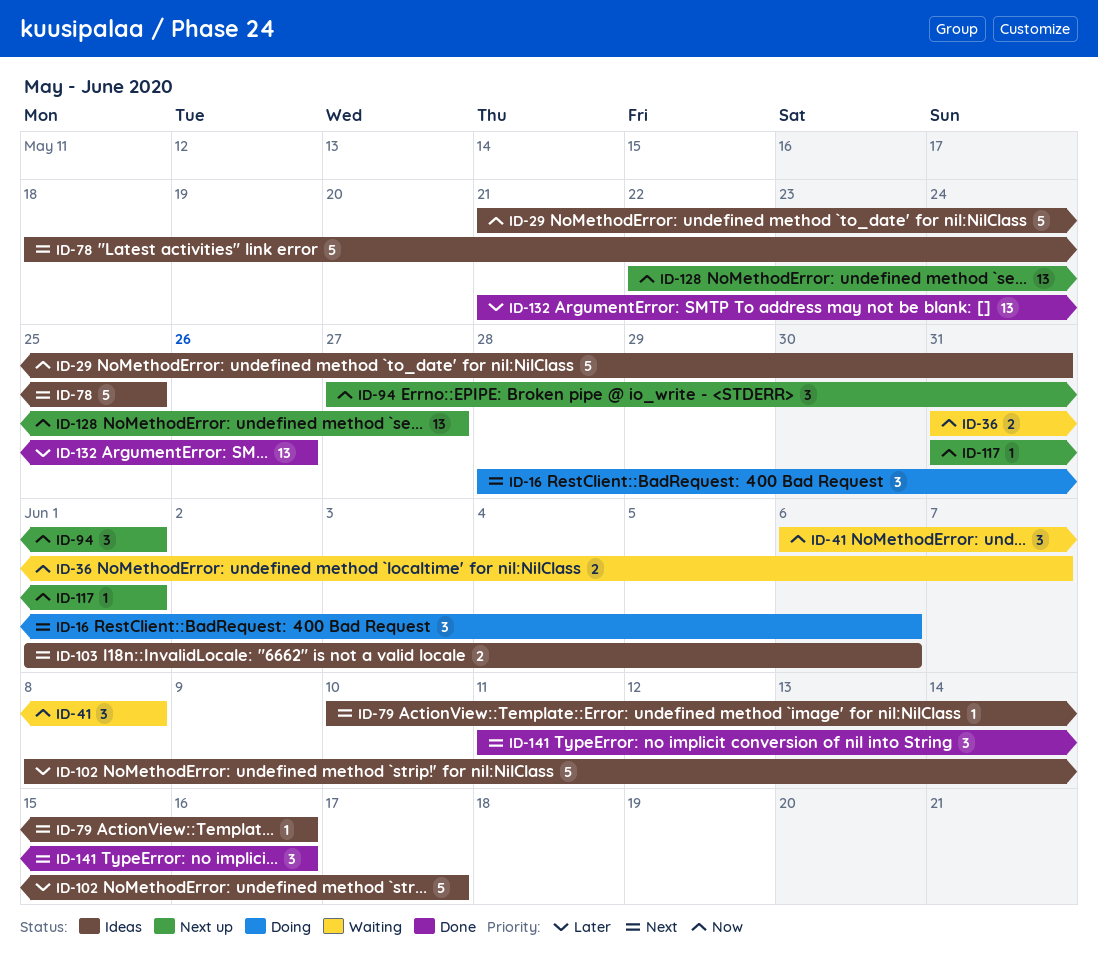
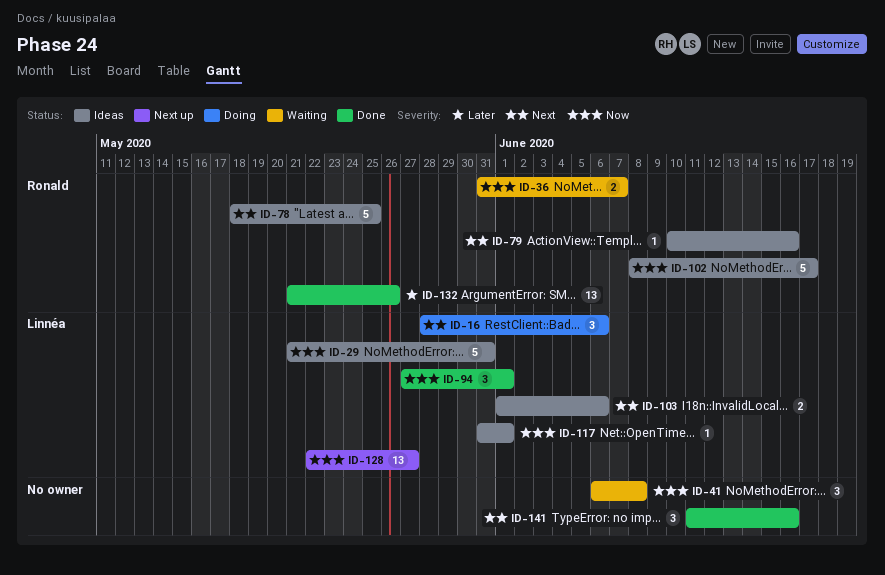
ID-94, status: Next up -> Done
ID-102, priority: Later -> Now
ID-117, status: Next up -> Ideas

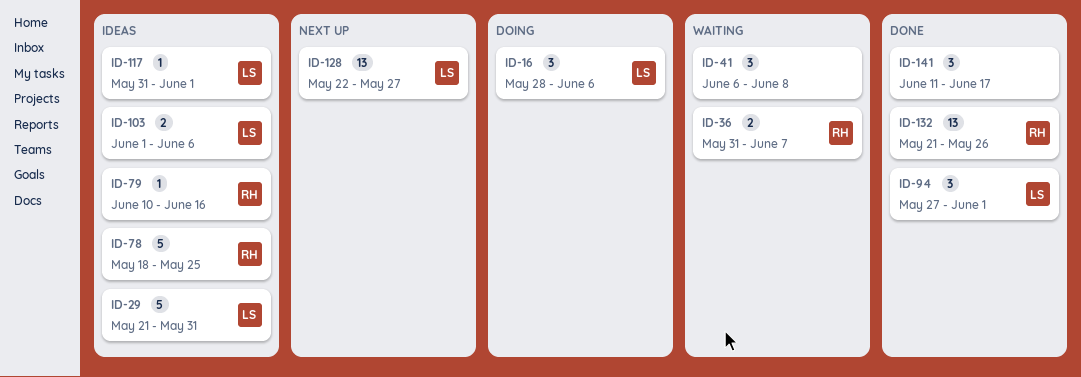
ID-102: present -> none
ID-141, due: Jun 16 -> Jun 17

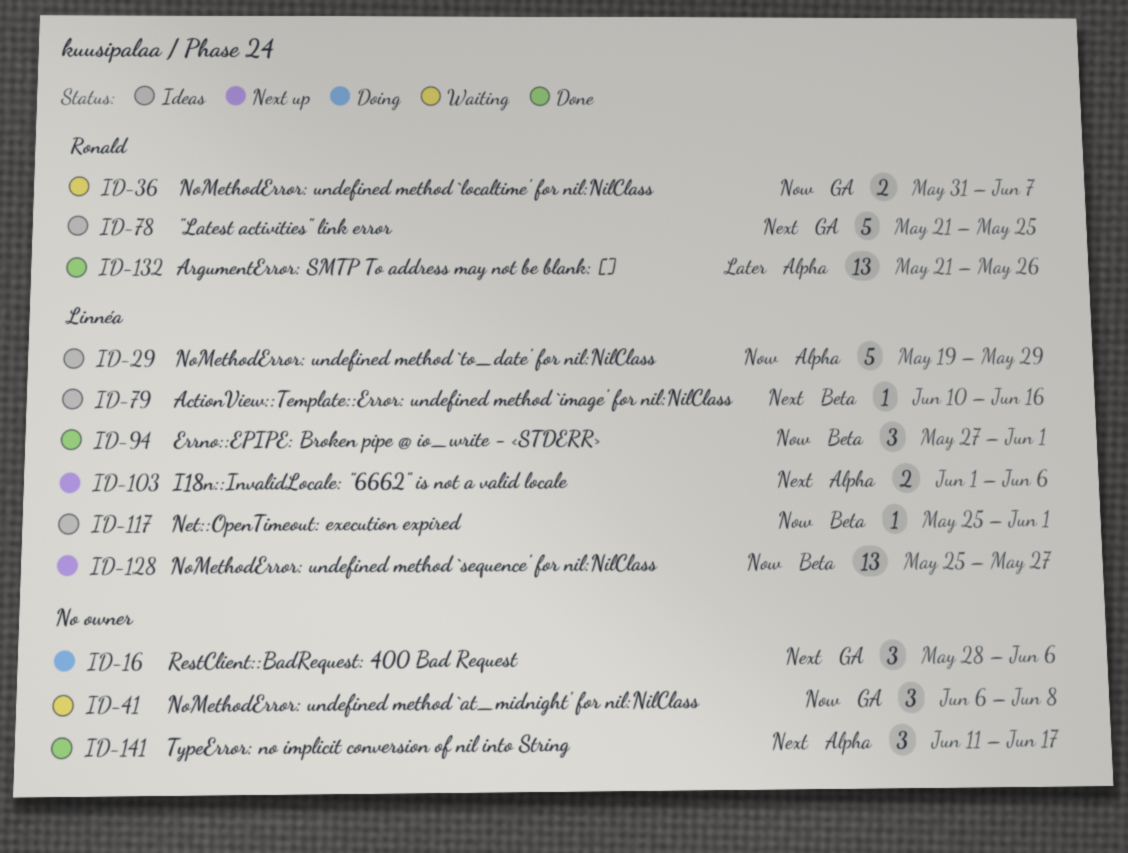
ID-16, owner: Linnéa -> none
ID-29, start: May 21 -> May 19
ID-29, due: May 31 -> May 29
ID-78, start: May 18 -> May 21
ID-79, owner: Ronald -> Linnéa
ID-103, status: Ideas -> Next up
ID-117, start: May 31 -> May 25
ID-128, start: May 22 -> May 25

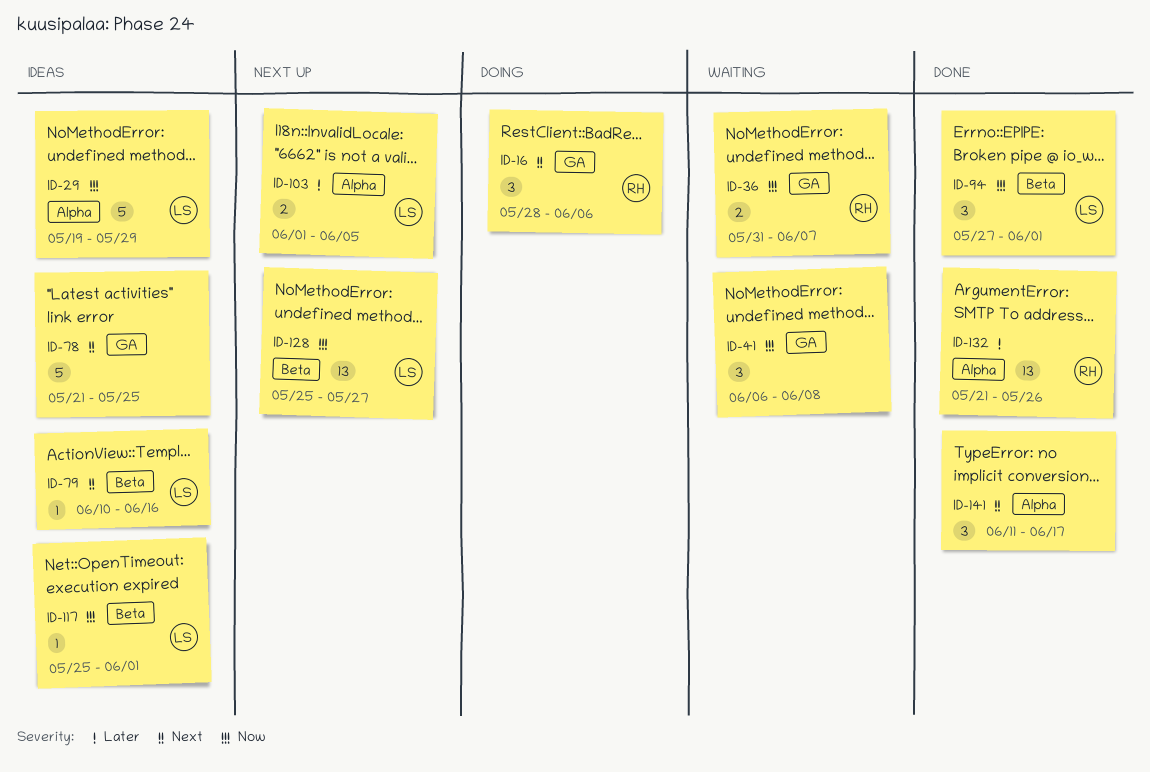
ID-16, owner: none -> Ronald
ID-78, owner: Ronald -> none
ID-103, priority: Next -> Later
ID-103, due: Jun 6 -> Jun 5

